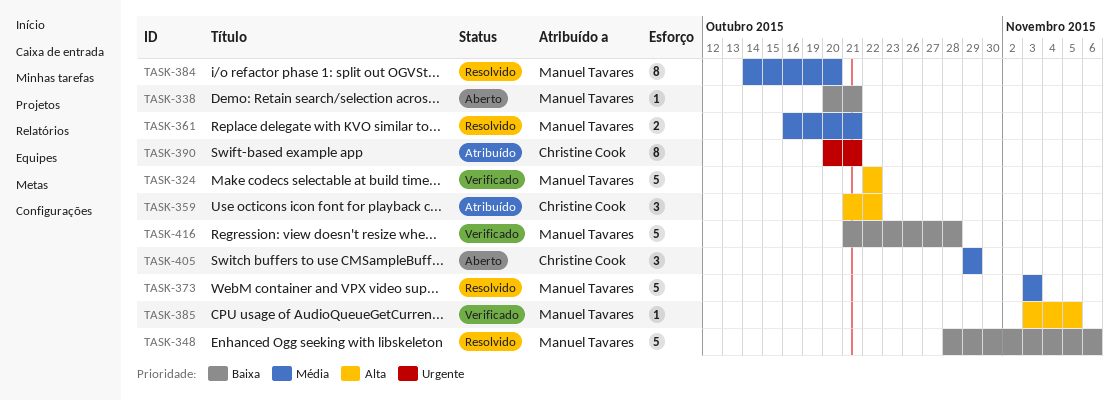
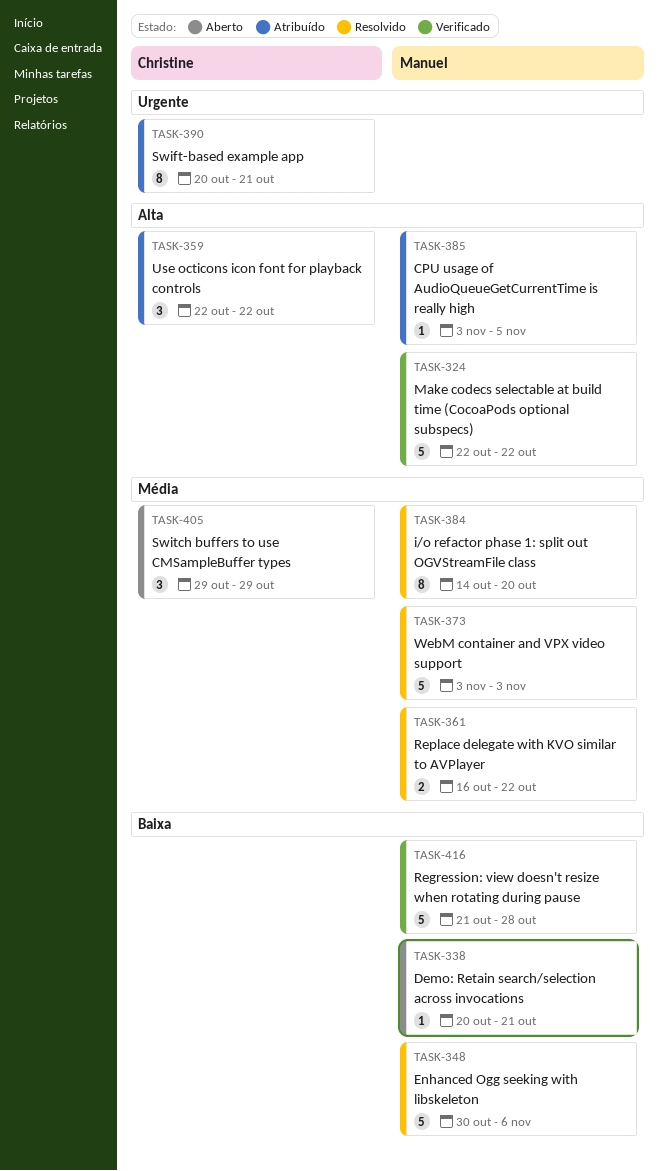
TASK-348, start: Oct 28 -> Oct 30
TASK-359, start: Oct 21 -> Oct 22
TASK-361, due: Oct 21 -> Oct 22
TASK-385, status: Verificado -> Atribuído

